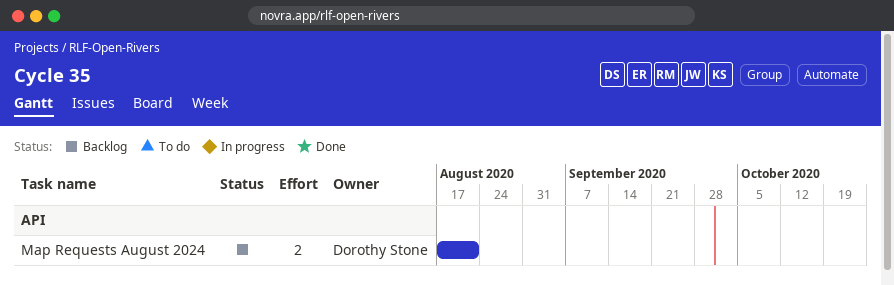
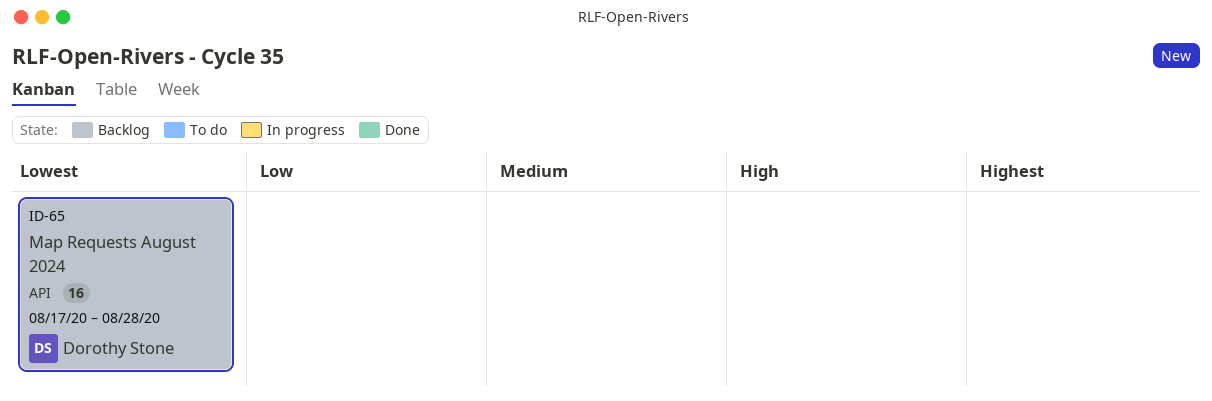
Map Requests August 2024, estimate: 2 -> 16
Map Requests August 2024, due: Aug 21 -> Aug 28

